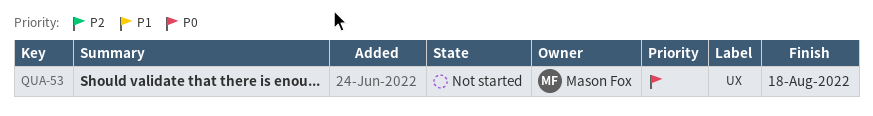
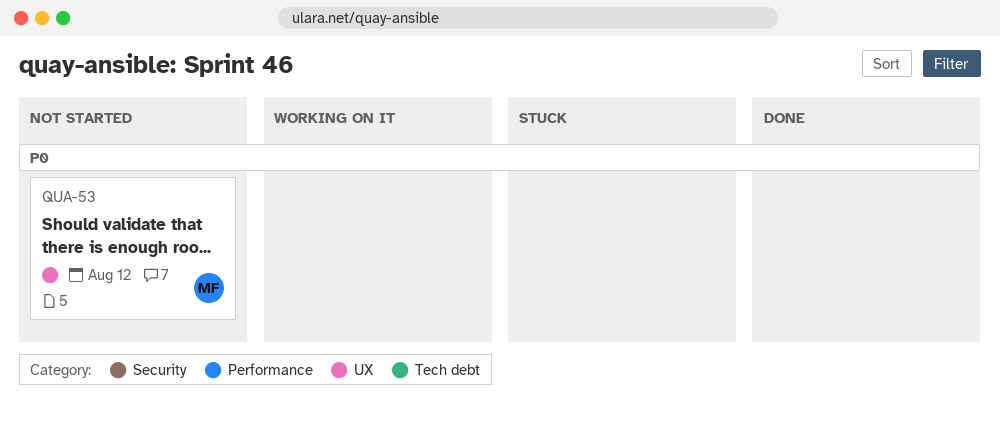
QUA-53, due: Aug 18 -> Aug 12

